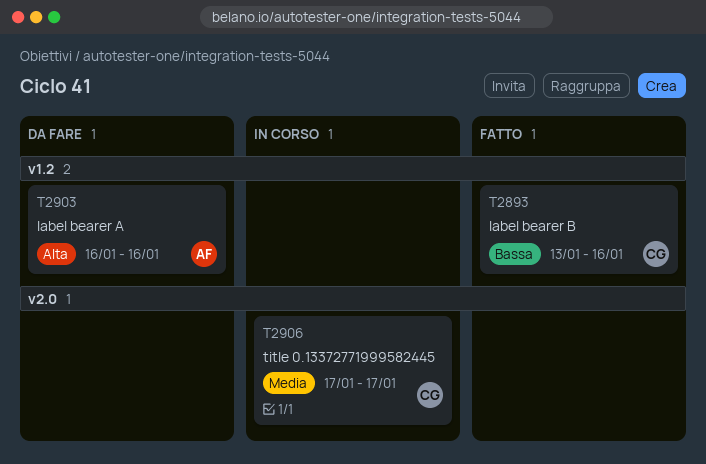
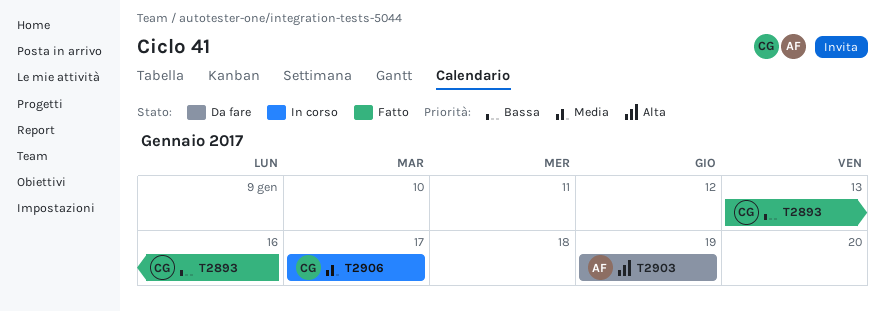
T2903, start: Jan 16 -> Jan 19
T2903, due: Jan 16 -> Jan 19

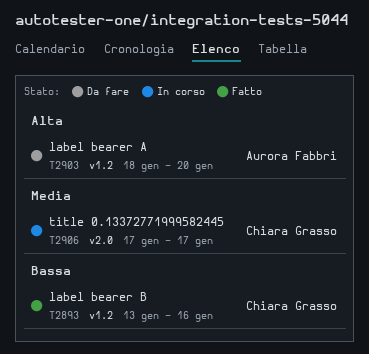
T2903, start: Jan 19 -> Jan 18
T2903, due: Jan 19 -> Jan 20

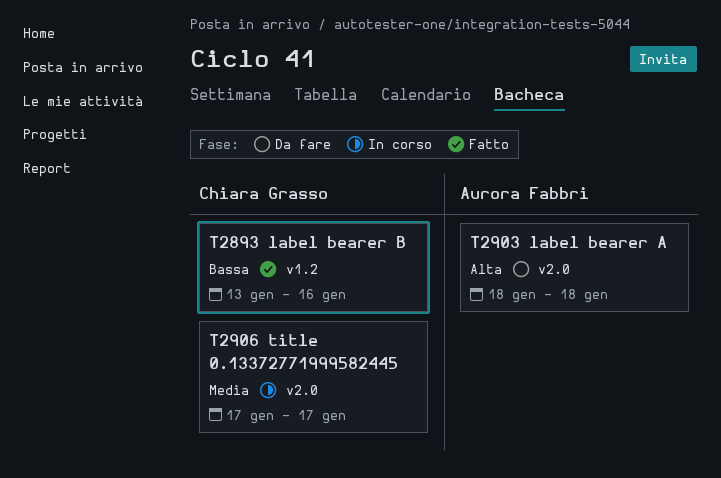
T2903, label: v1.2 -> v2.0
T2903, due: Jan 20 -> Jan 18

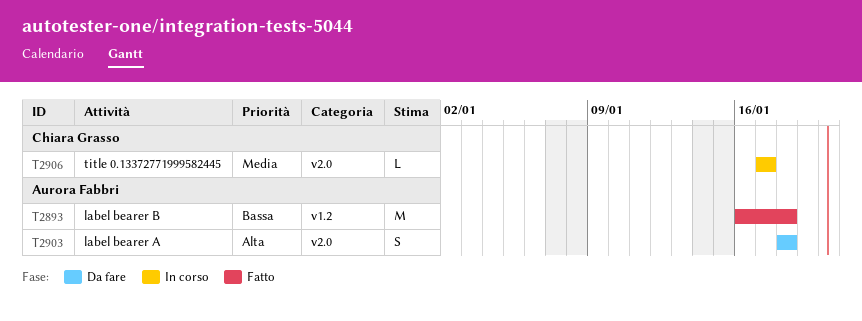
T2893, owner: Chiara Grasso -> Aurora Fabbri
T2893, start: Jan 13 -> Jan 16
T2893, due: Jan 16 -> Jan 18

